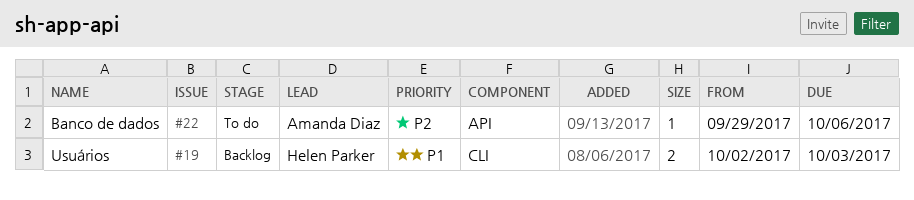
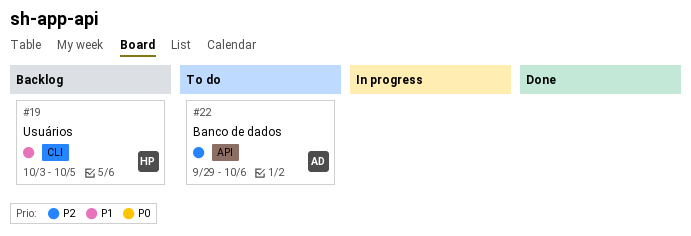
#19, start: Oct 2 -> Oct 3
#19, due: Oct 3 -> Oct 5

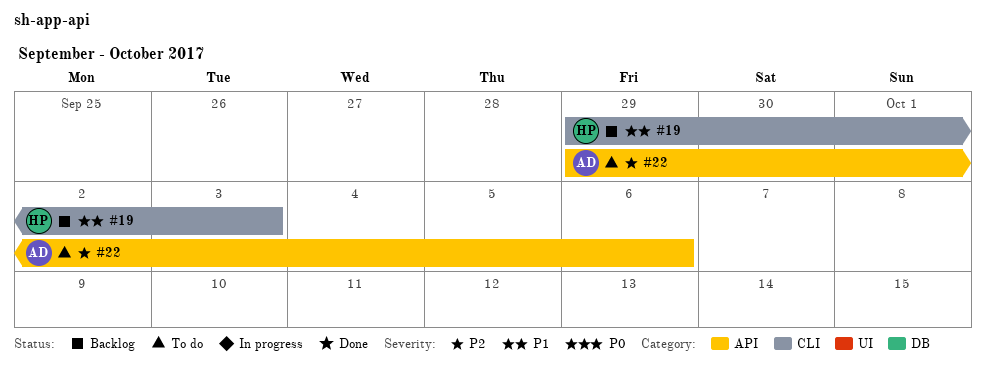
#19, start: Oct 3 -> Sep 29
#19, due: Oct 5 -> Oct 3

